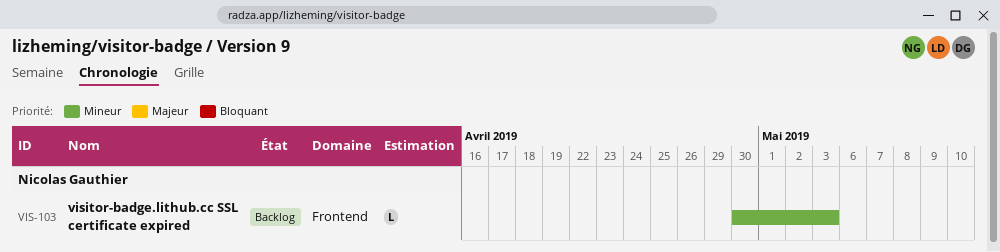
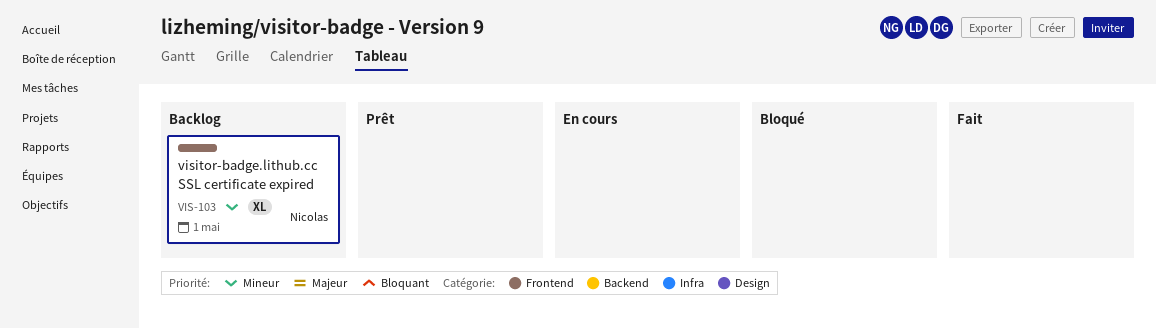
VIS-103, estimate: L -> XL
VIS-103, due: May 3 -> May 1

